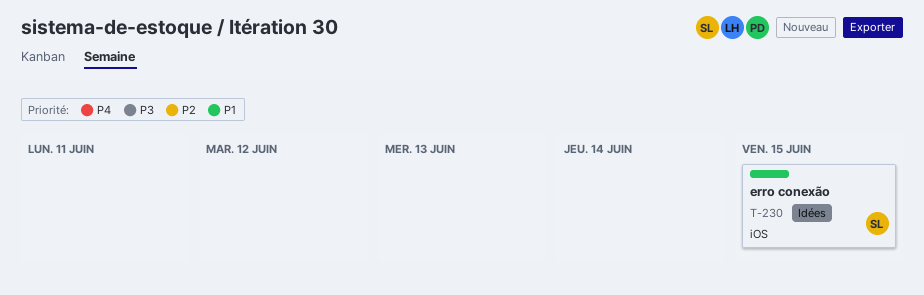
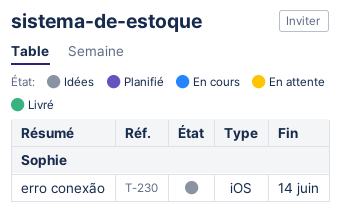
T-230, due: Jun 15 -> Jun 14

